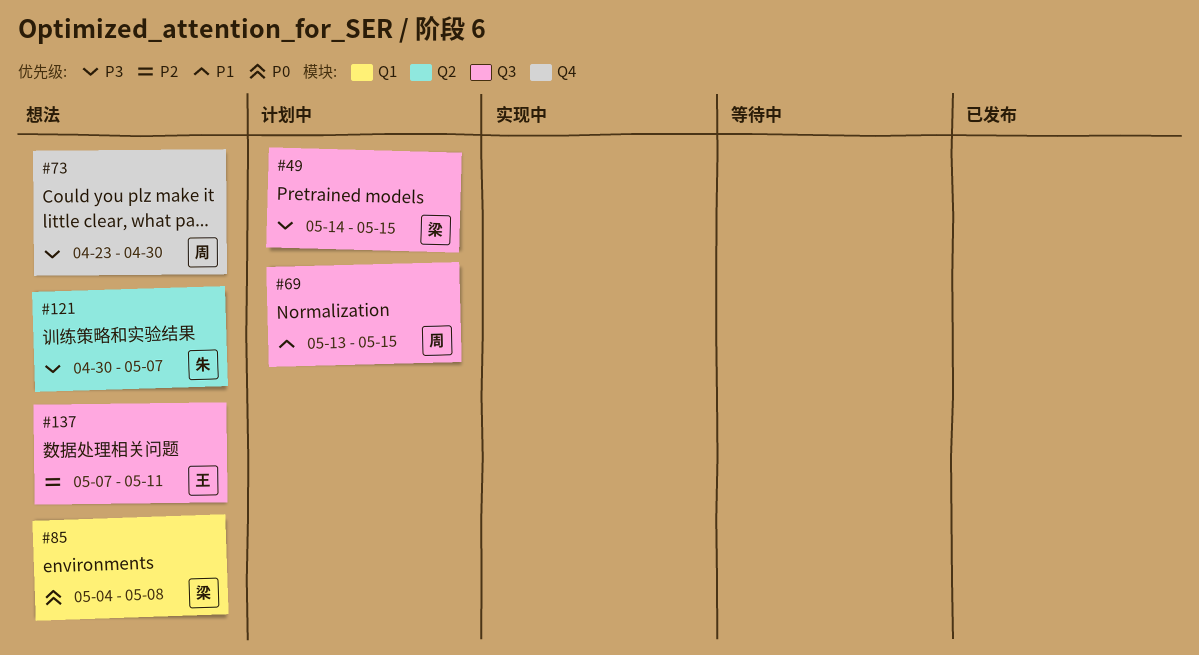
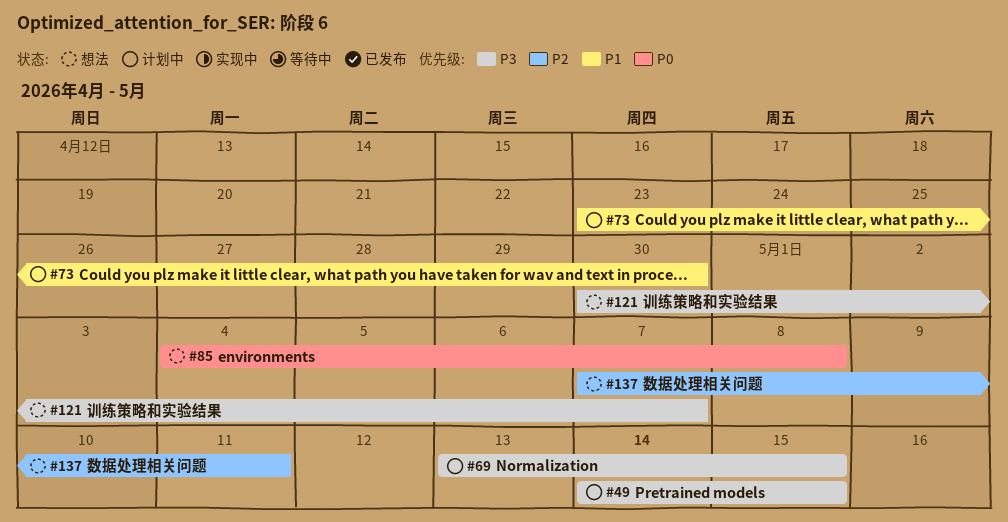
#69, priority: P1 -> P3
#73, status: 想法 -> 计划中
#73, priority: P3 -> P1

